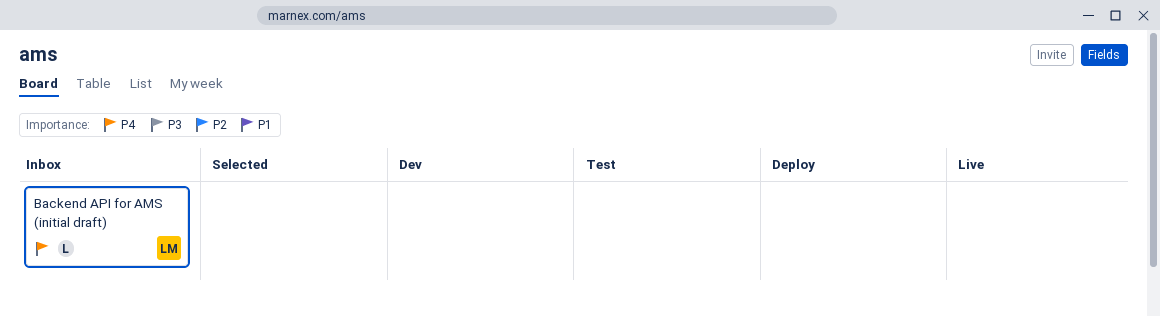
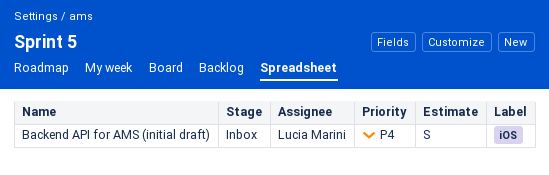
Backend API for AMS (initial draft), estimate: L -> S

